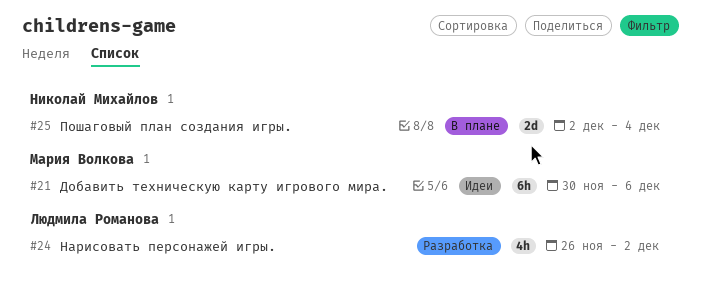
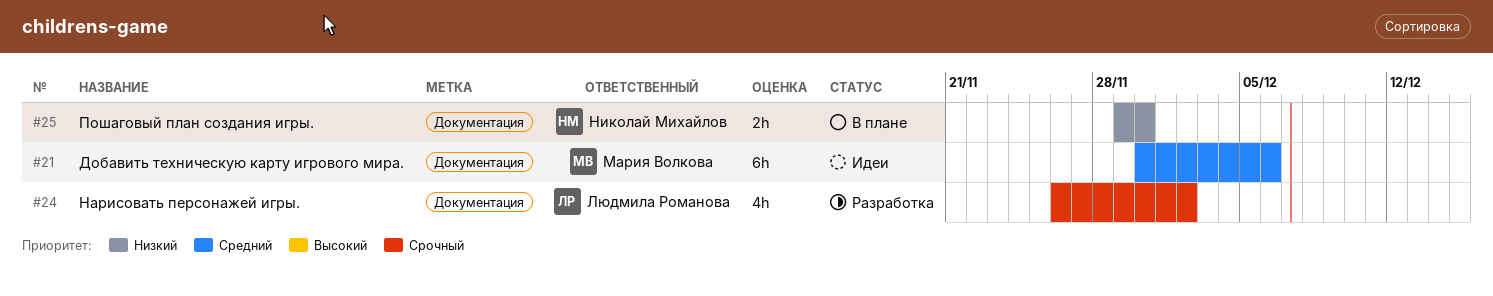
#25, estimate: 2d -> 2h
#25, start: Dec 2 -> Nov 29
#25, due: Dec 4 -> Nov 30

